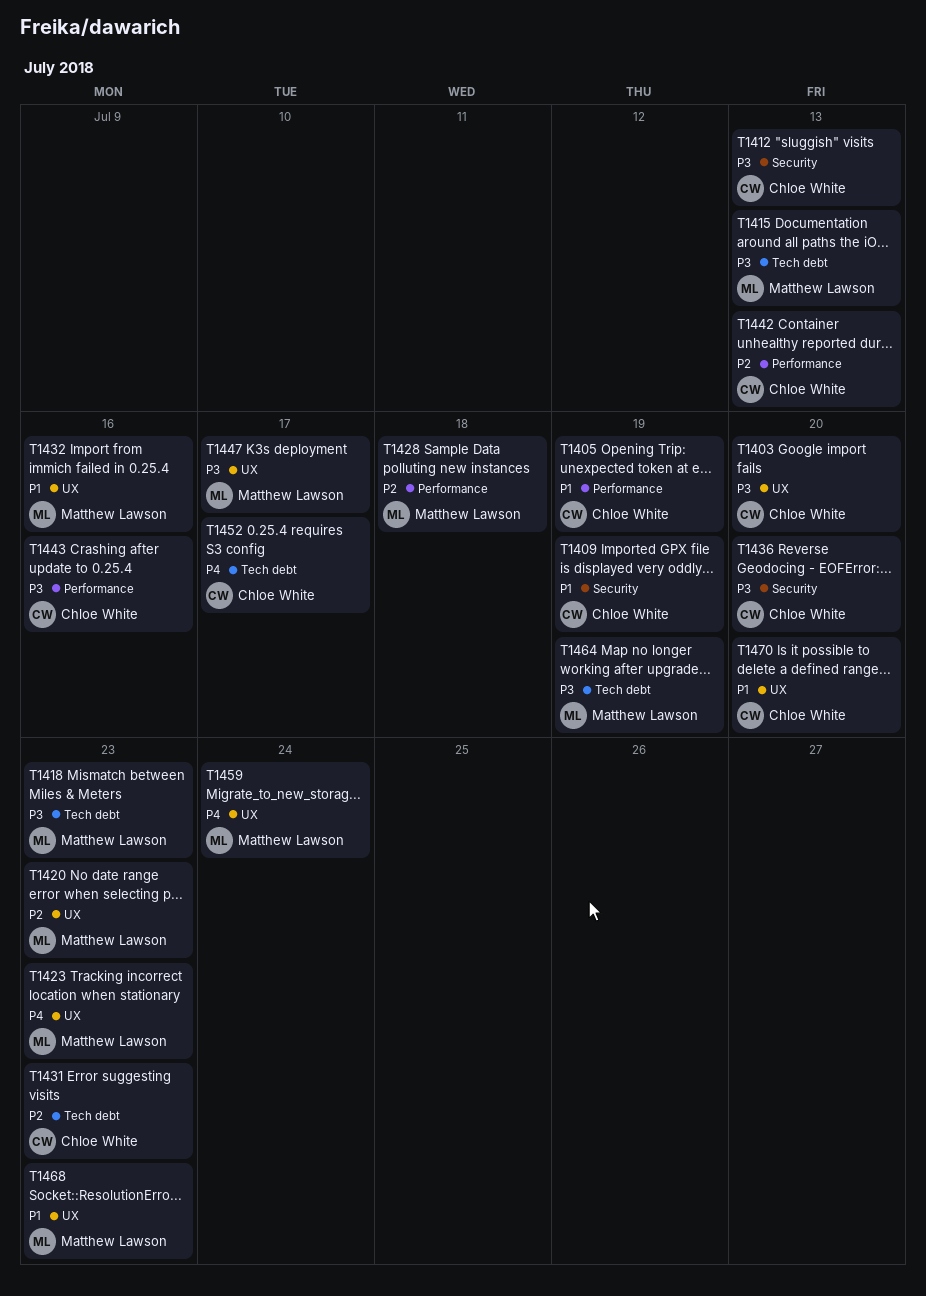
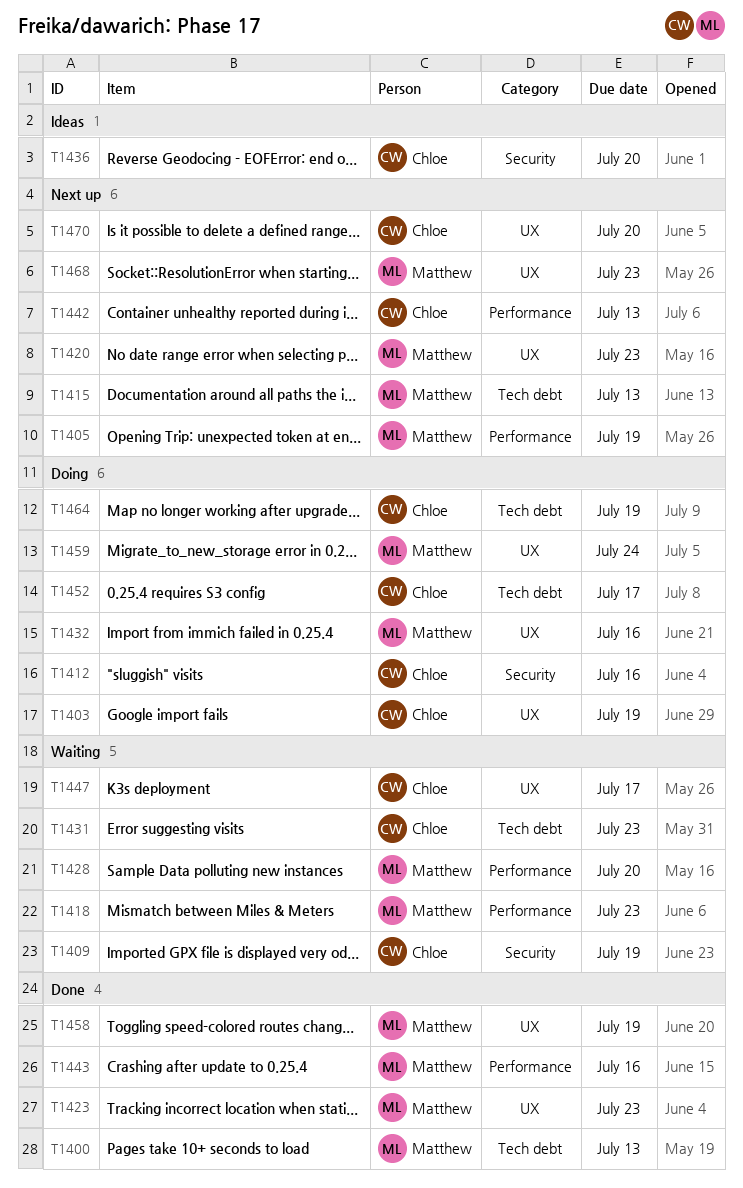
T1400: none -> present
T1403, due: Jul 20 -> Jul 19
T1405, owner: Chloe White -> Matthew Lawson
T1412, due: Jul 13 -> Jul 16
T1418, label: Tech debt -> Performance
T1428, due: Jul 18 -> Jul 20
T1443, owner: Chloe White -> Matthew Lawson
T1447, owner: Matthew Lawson -> Chloe White
T1458: none -> present
T1464, owner: Matthew Lawson -> Chloe White

